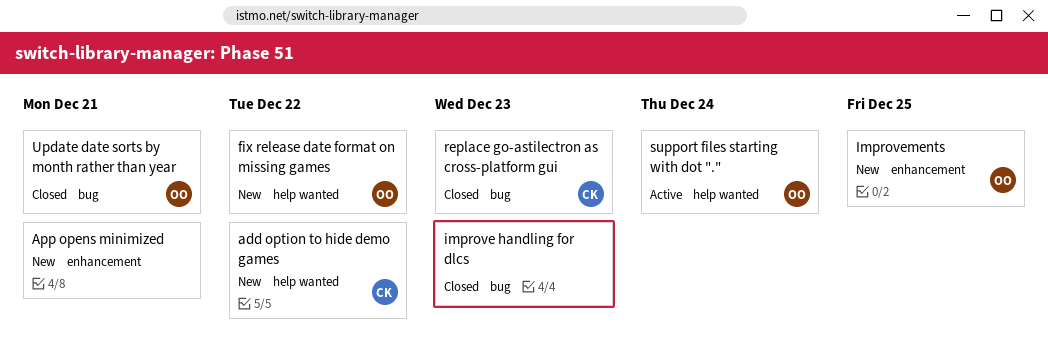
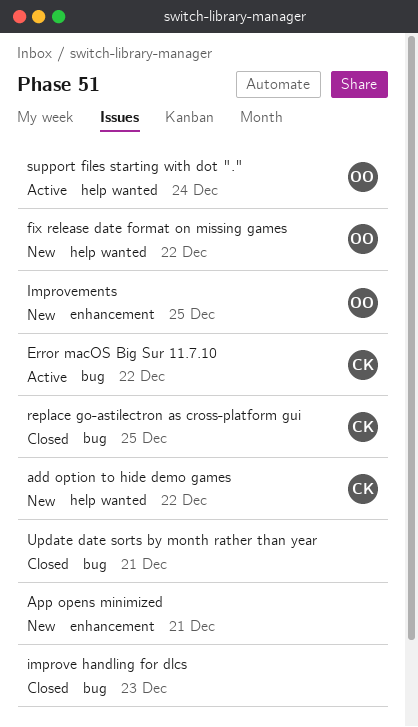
Error macOS Big Sur 11.7.10: none -> present
replace go-astilectron as cross-platform gui, due: Dec 23 -> Dec 25
Update date sorts by month rather than year, owner: OO -> none

